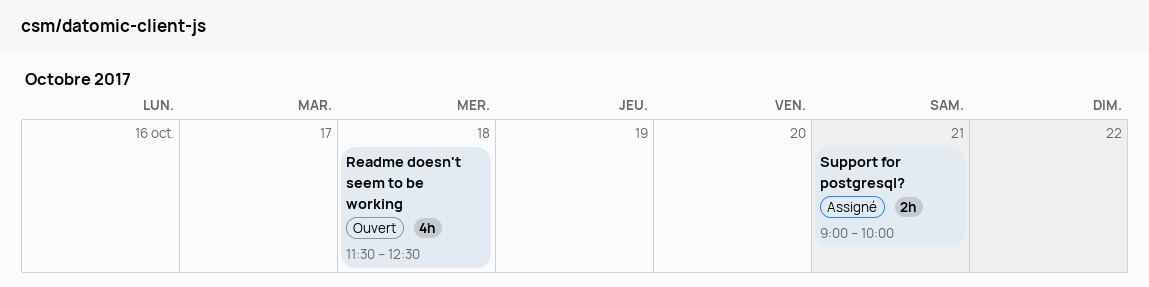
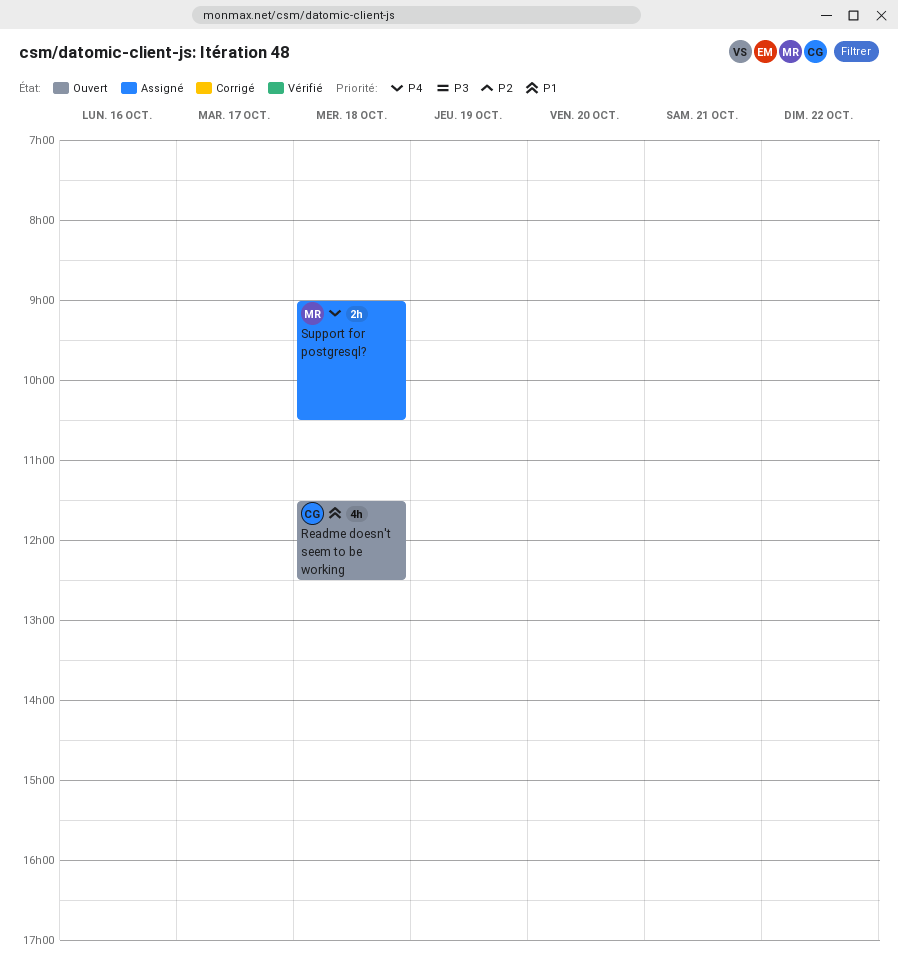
Support for postgresql?, day: Oct 21 -> Oct 18
Support for postgresql?, ends: 10:00 -> 10:30

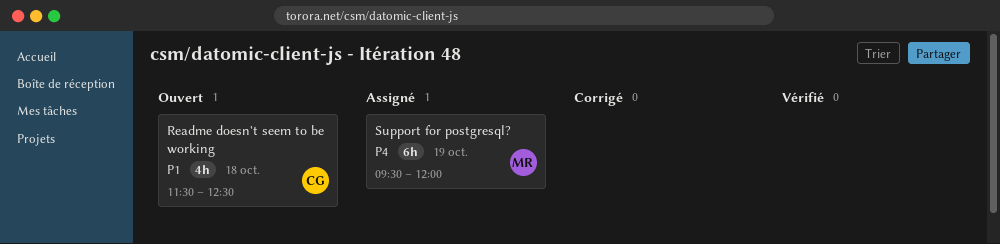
Support for postgresql?, estimate: 2h -> 6h
Support for postgresql?, day: Oct 18 -> Oct 19
Support for postgresql?, begins: 09:00 -> 09:30
Support for postgresql?, ends: 10:30 -> 12:00

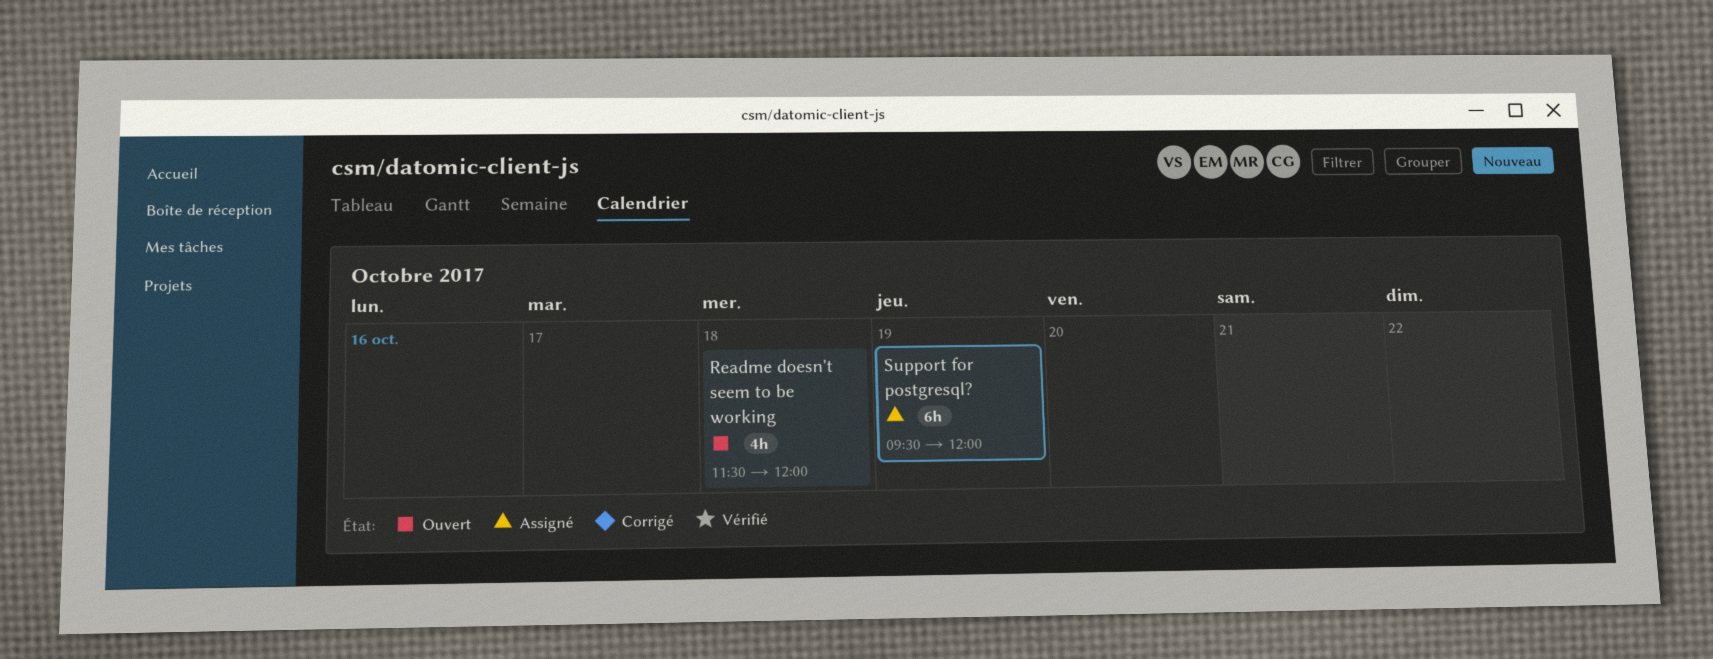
Readme doesn't seem to be working, ends: 12:30 -> 12:00

